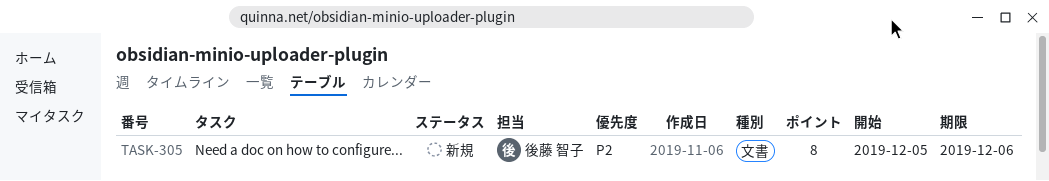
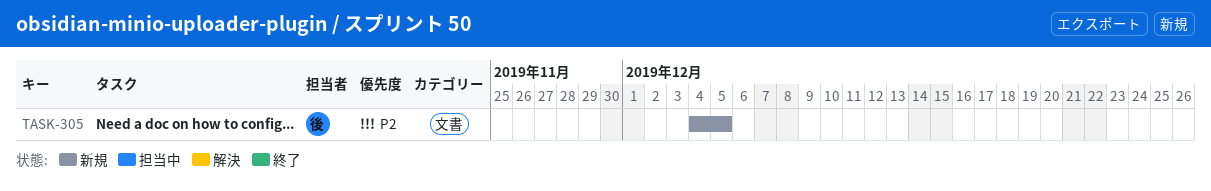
TASK-305, start: Dec 5 -> Dec 4
TASK-305, due: Dec 6 -> Dec 5

